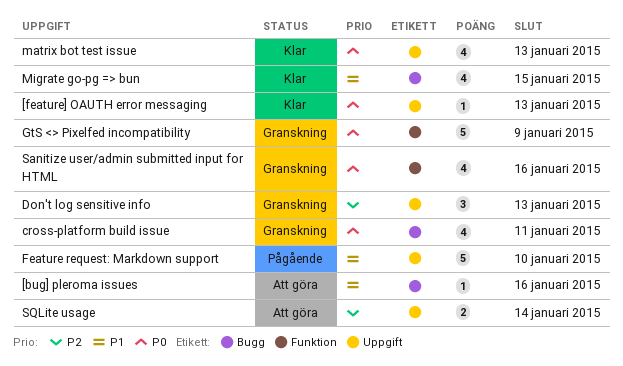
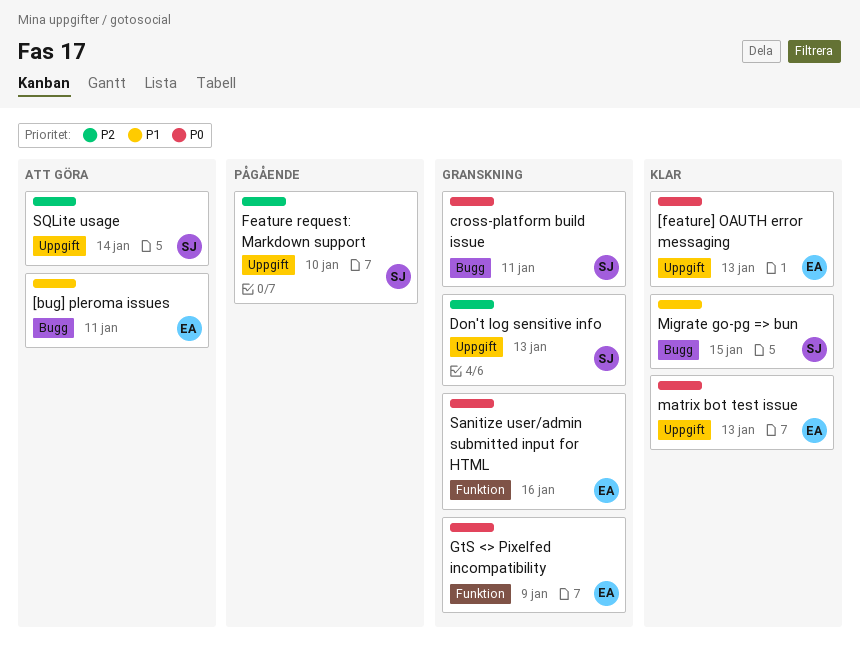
[bug] pleroma issues, due: Jan 16 -> Jan 11
Feature request: Markdown support, priority: P1 -> P2

